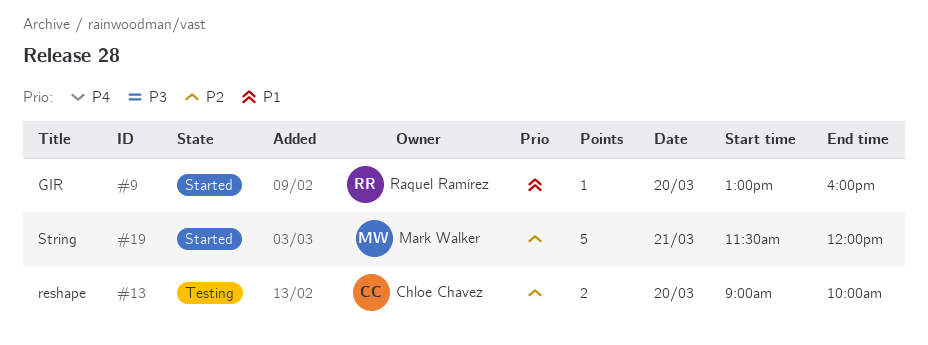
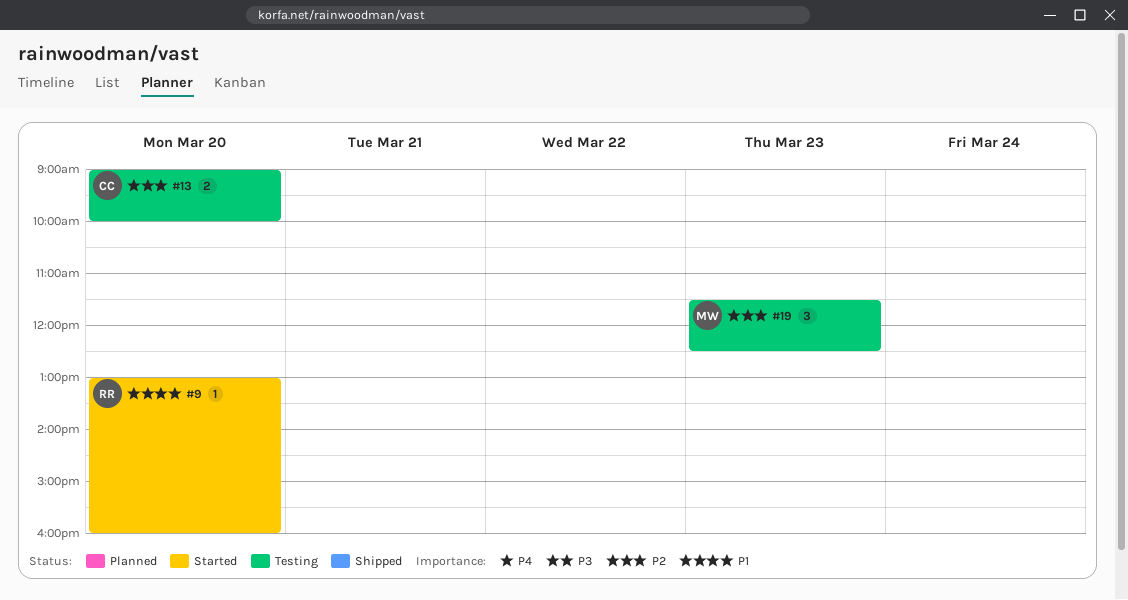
#19, status: Started -> Testing
#19, estimate: 5 -> 3
#19, day: Mar 21 -> Mar 23
#19, ends: 12:00 -> 12:30

